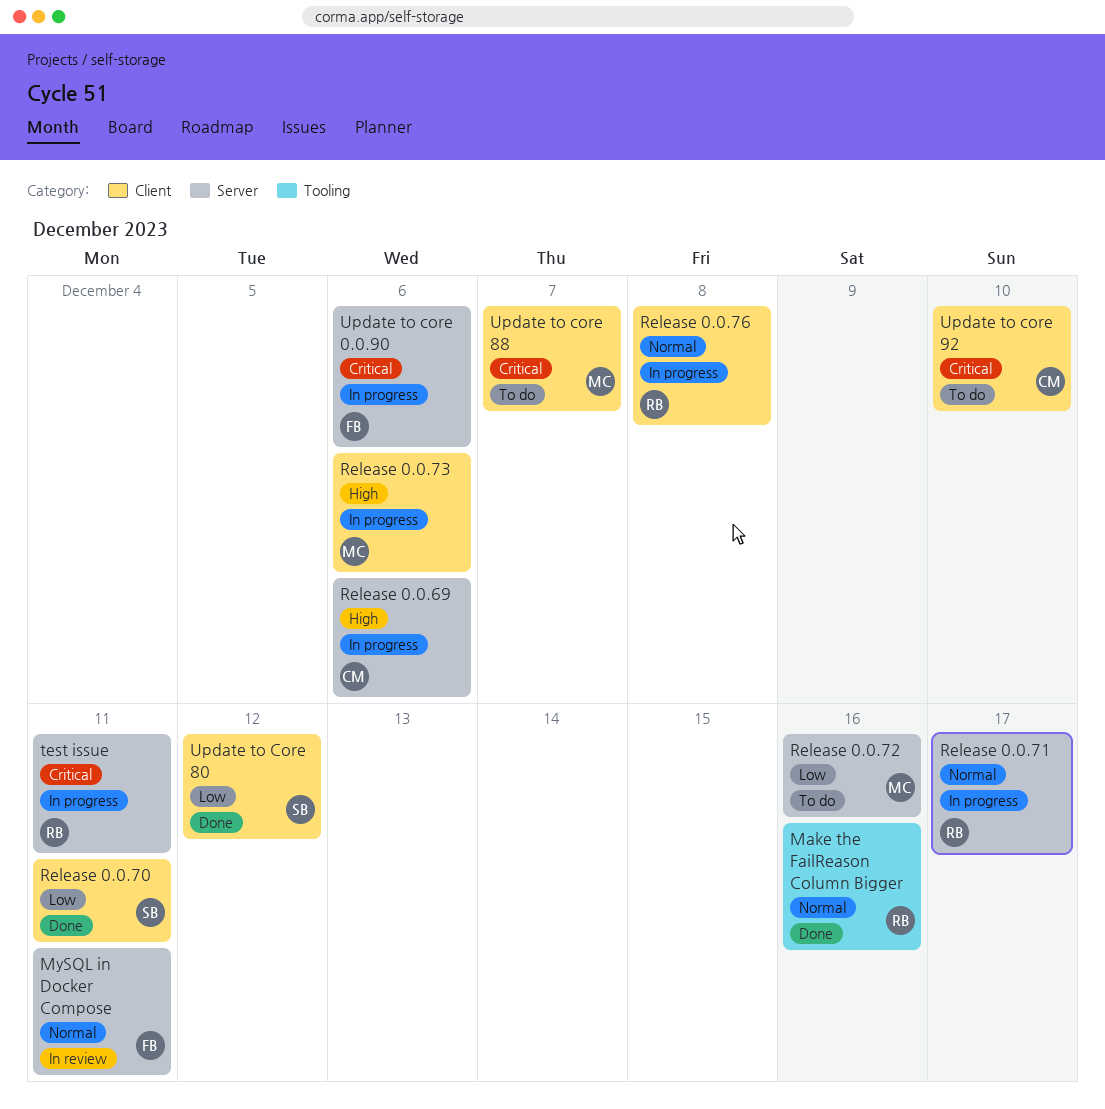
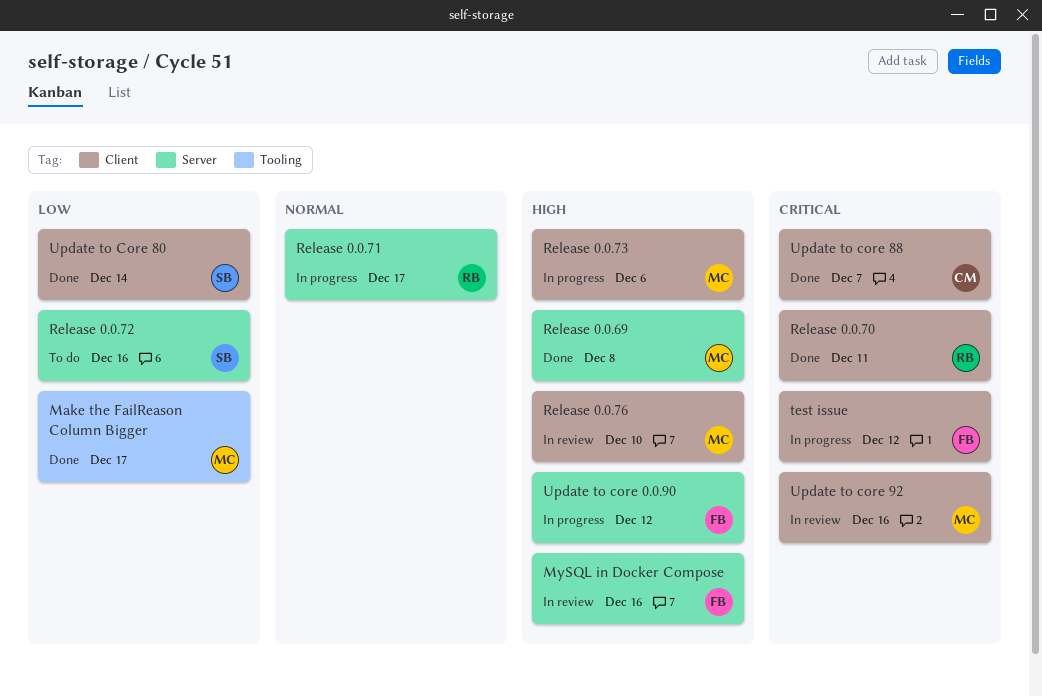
Make the FailReason Column Bigger, owner: RB -> MC
Make the FailReason Column Bigger, priority: Normal -> Low
Make the FailReason Column Bigger, due: Dec 16 -> Dec 17
MySQL in Docker Compose, priority: Normal -> High
MySQL in Docker Compose, due: Dec 11 -> Dec 16
Release 0.0.69, status: In progress -> Done
Release 0.0.69, owner: CM -> MC
Release 0.0.69, due: Dec 6 -> Dec 8
Release 0.0.70, owner: SB -> RB
Release 0.0.70, priority: Low -> Critical
Release 0.0.72, owner: MC -> SB
Release 0.0.76, status: In progress -> In review
Release 0.0.76, owner: RB -> MC
Release 0.0.76, priority: Normal -> High
Release 0.0.76, due: Dec 8 -> Dec 10
test issue, owner: RB -> FB
test issue, label: Server -> Client
test issue, due: Dec 11 -> Dec 12
Update to core 0.0.90, priority: Critical -> High
Update to core 0.0.90, due: Dec 6 -> Dec 12
Update to Core 80, due: Dec 12 -> Dec 14
Update to core 88, status: To do -> Done
Update to core 88, owner: MC -> CM
Update to core 92, status: To do -> In review
Update to core 92, owner: CM -> MC
Update to core 92, due: Dec 10 -> Dec 16

